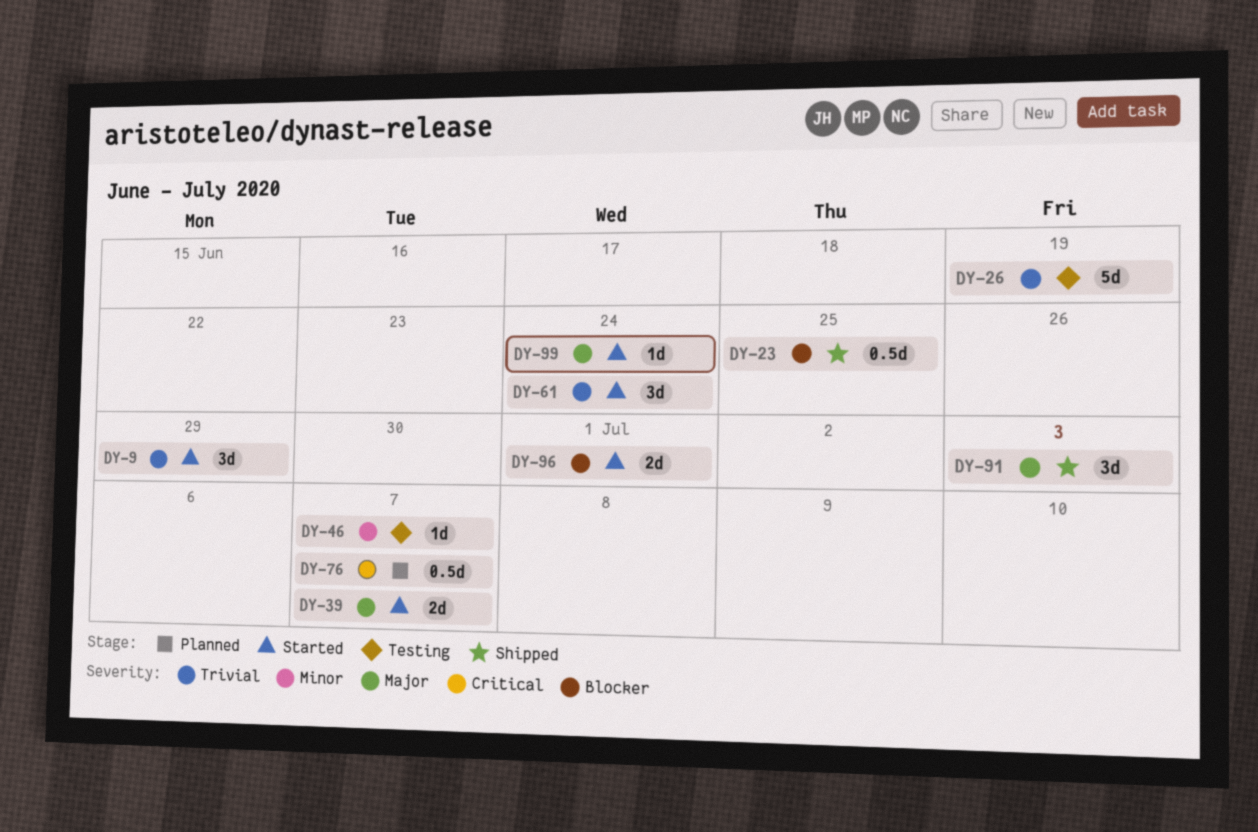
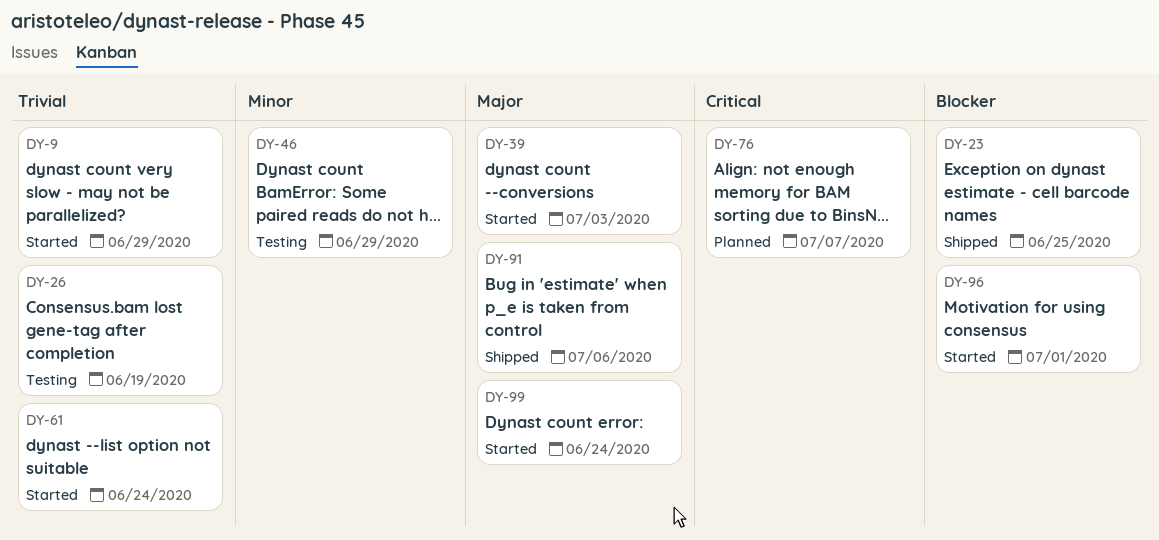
DY-39, due: Jul 7 -> Jul 3
DY-46, due: Jul 7 -> Jun 29
DY-91, due: Jul 3 -> Jul 6

